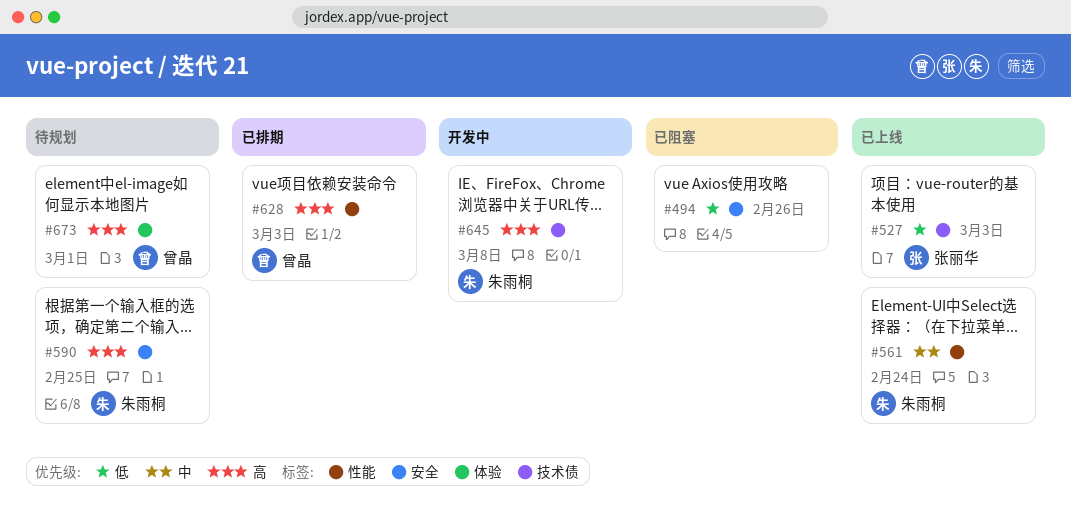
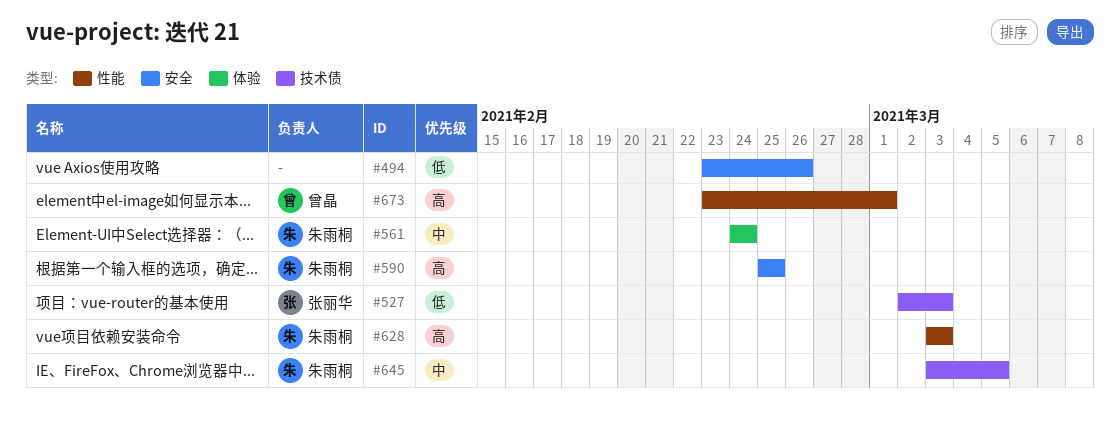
#561, label: 性能 -> 体验
#628, owner: 曾晶 -> 朱雨桐
#645, priority: 高 -> 中
#645, due: Mar 8 -> Mar 5
#673, label: 体验 -> 性能

